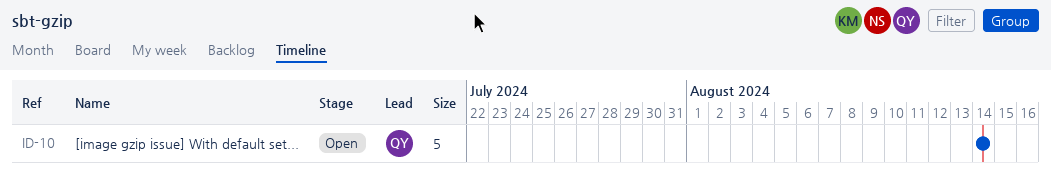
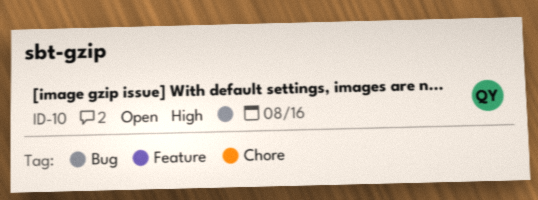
ID-10, due: Aug 14 -> Aug 16

